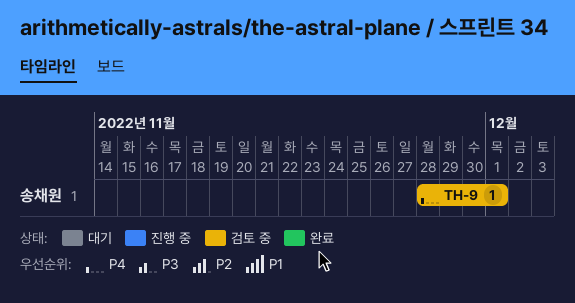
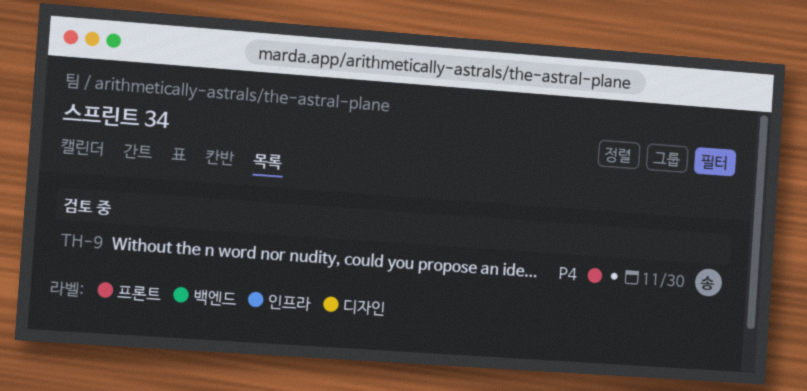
TH-9, due: Dec 1 -> Nov 30

